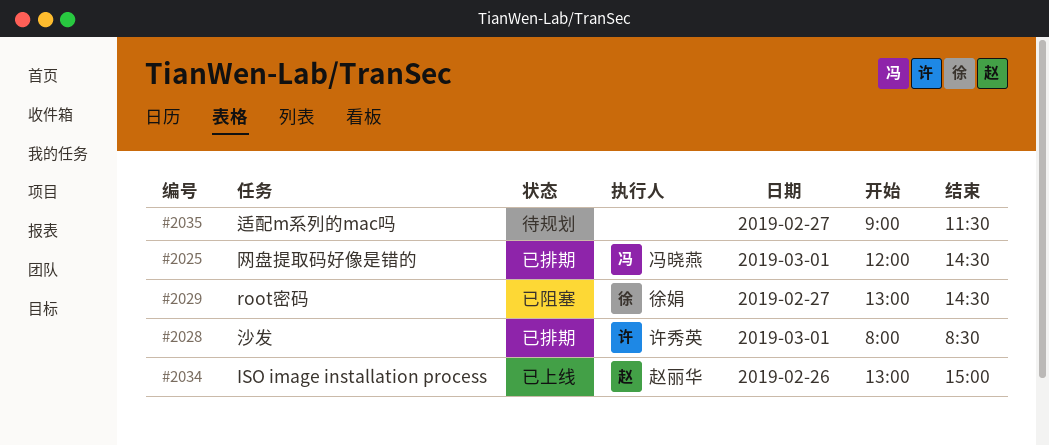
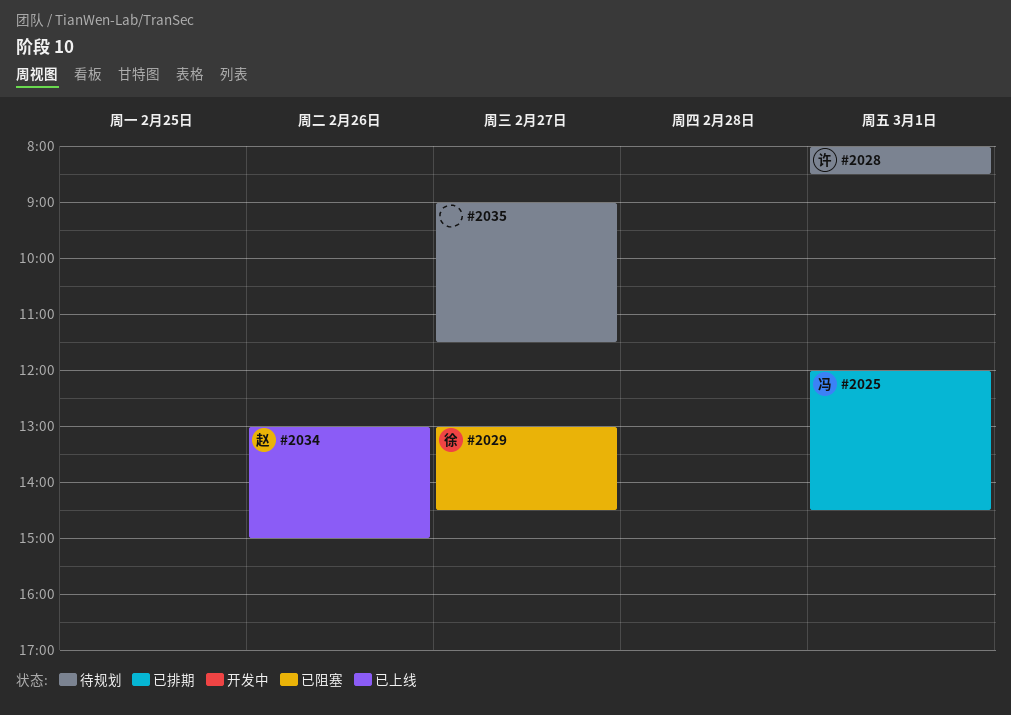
#2028, status: 已排期 -> 待规划

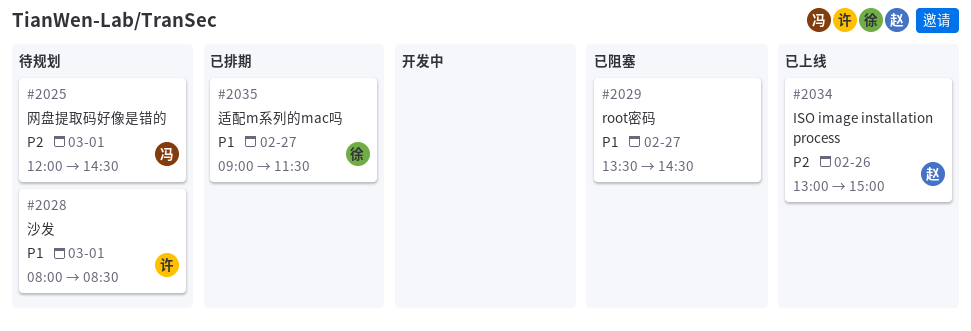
#2025, status: 已排期 -> 待规划
#2029, owner: 徐 -> none
#2029, begins: 13:00 -> 13:30
#2035, status: 待规划 -> 已排期
#2035, owner: none -> 徐

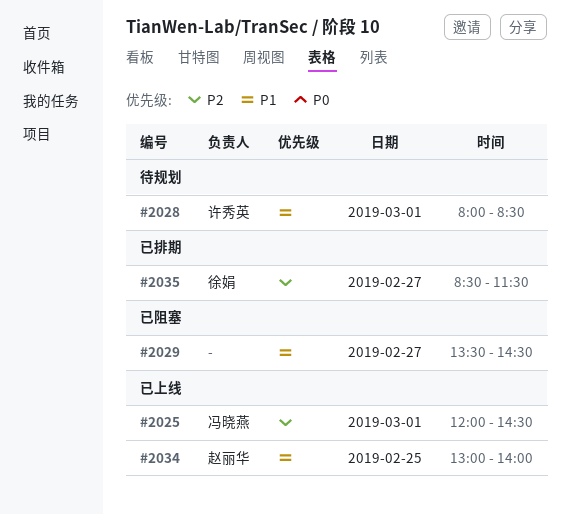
#2025, status: 待规划 -> 已上线
#2034, priority: P2 -> P1
#2034, day: Feb 26 -> Feb 25
#2034, ends: 15:00 -> 14:00
#2035, priority: P1 -> P2
#2035, begins: 09:00 -> 08:30

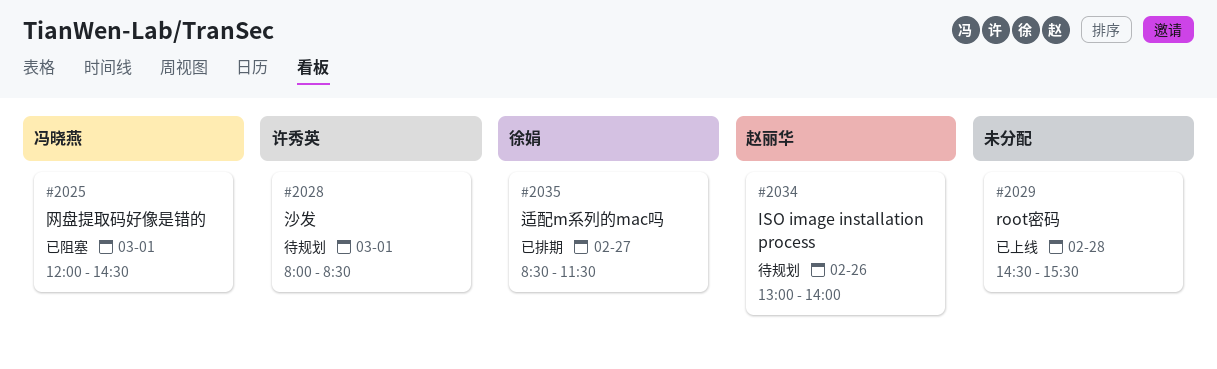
#2025, status: 已上线 -> 已阻塞
#2029, status: 已阻塞 -> 已上线
#2029, day: Feb 27 -> Feb 28
#2029, begins: 13:30 -> 14:30
#2029, ends: 14:30 -> 15:30
#2034, status: 已上线 -> 待规划
#2034, day: Feb 25 -> Feb 26

